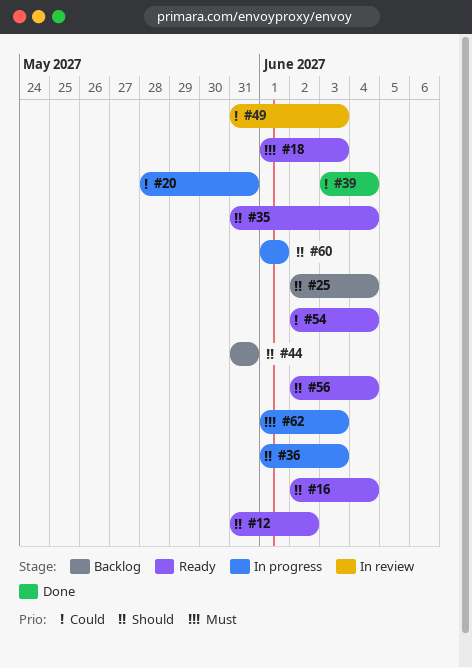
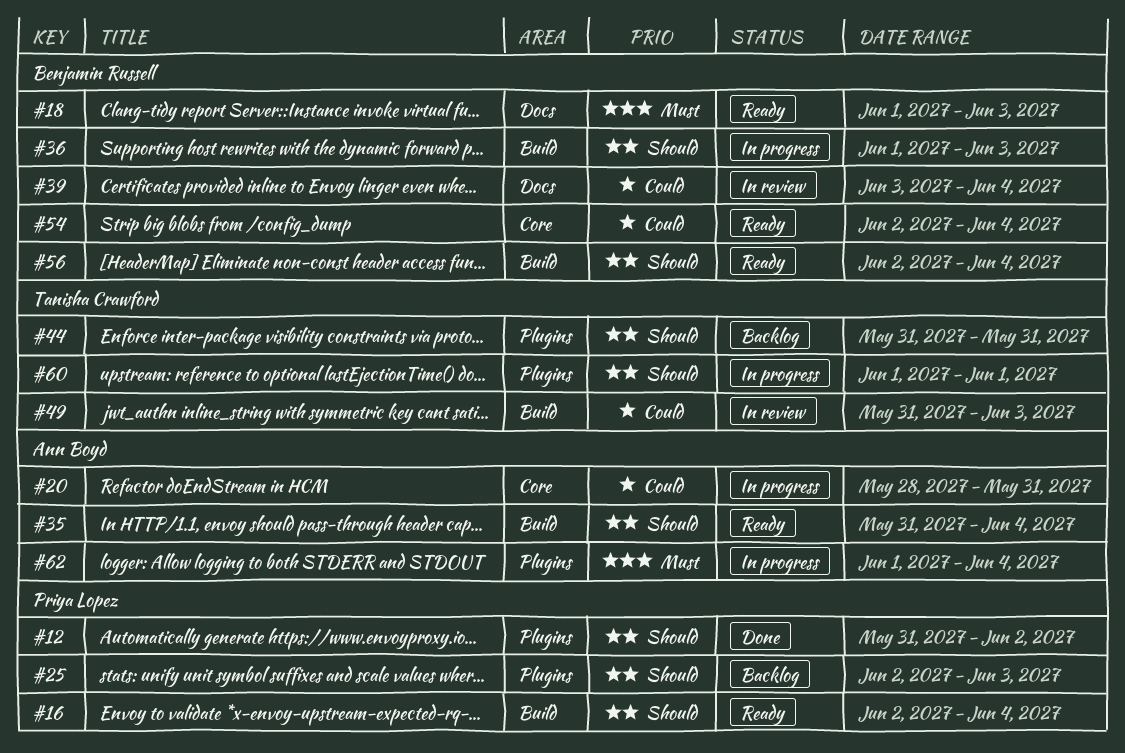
#12, status: Ready -> Done
#25, due: Jun 4 -> Jun 3
#39, status: Done -> In review
#62, due: Jun 3 -> Jun 4

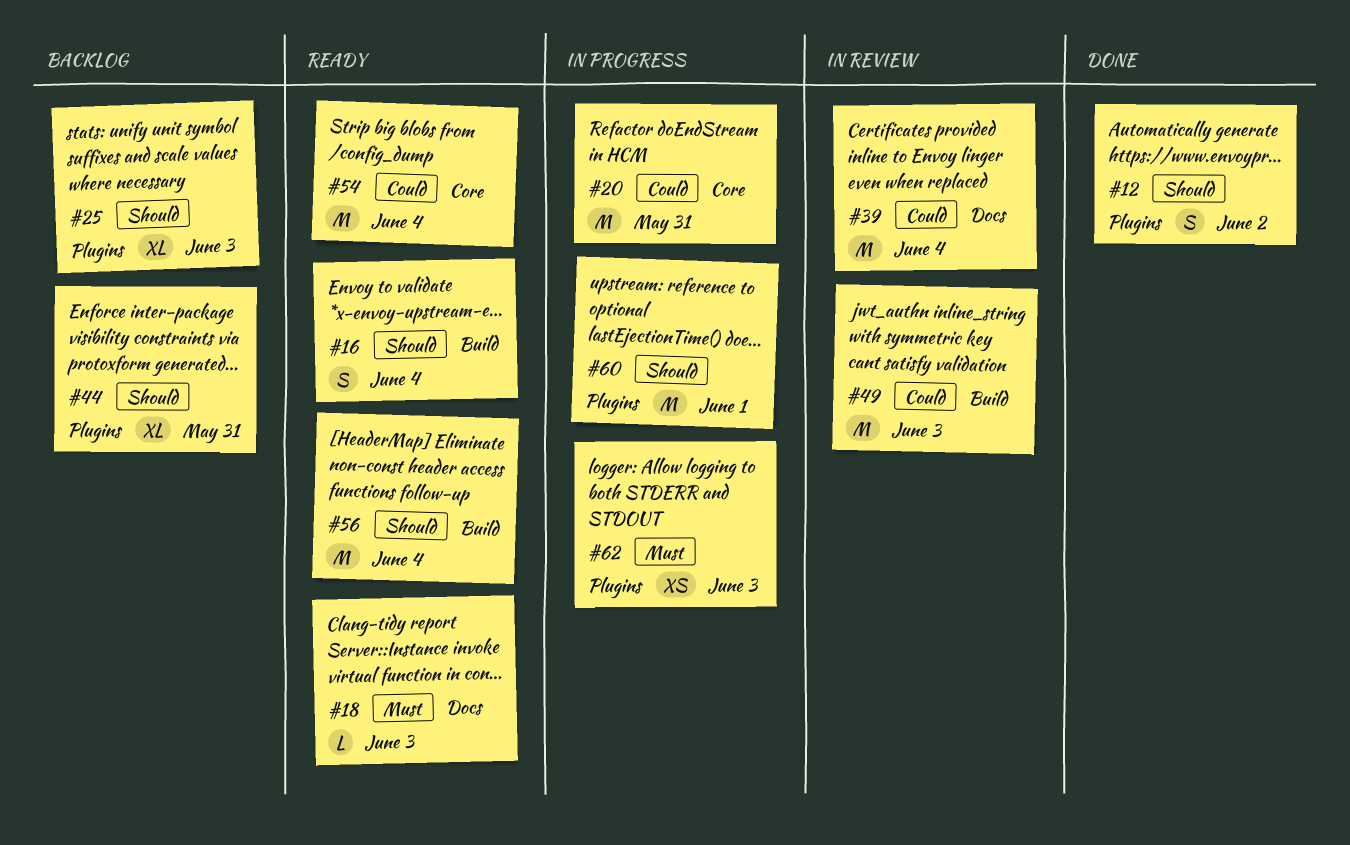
#35: present -> none
#36: present -> none
#62, due: Jun 4 -> Jun 3

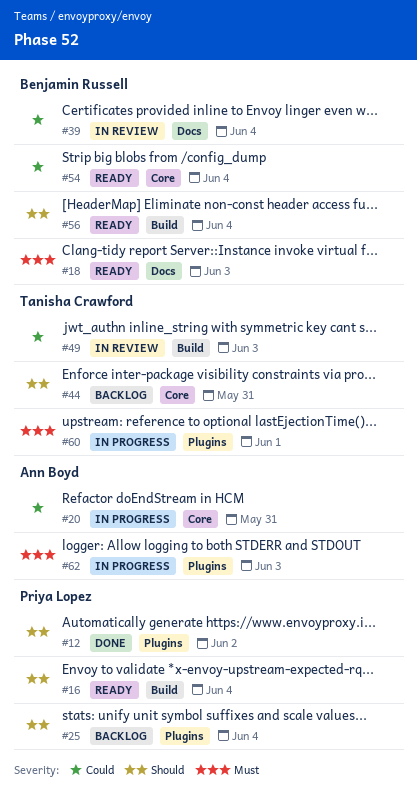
#25, due: Jun 3 -> Jun 4
#44, label: Plugins -> Core
#60, priority: Should -> Must

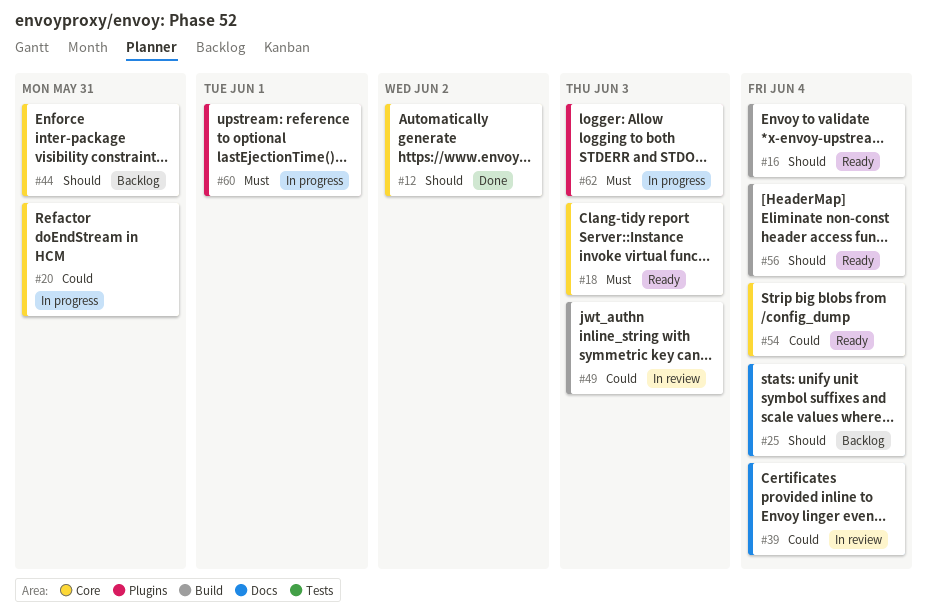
#12, label: Plugins -> Core
#18, label: Docs -> Core
#25, label: Plugins -> Docs

